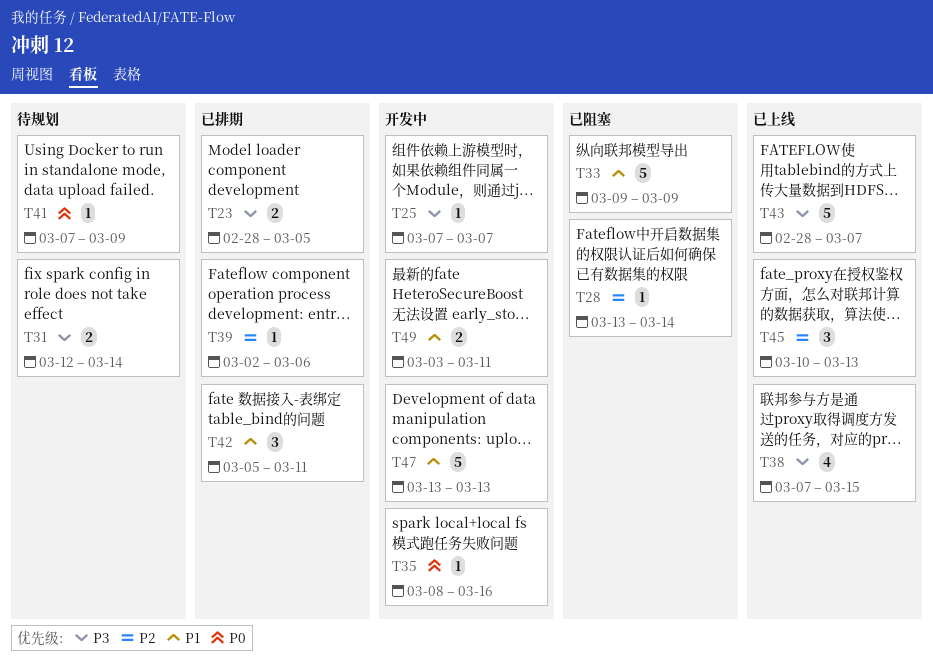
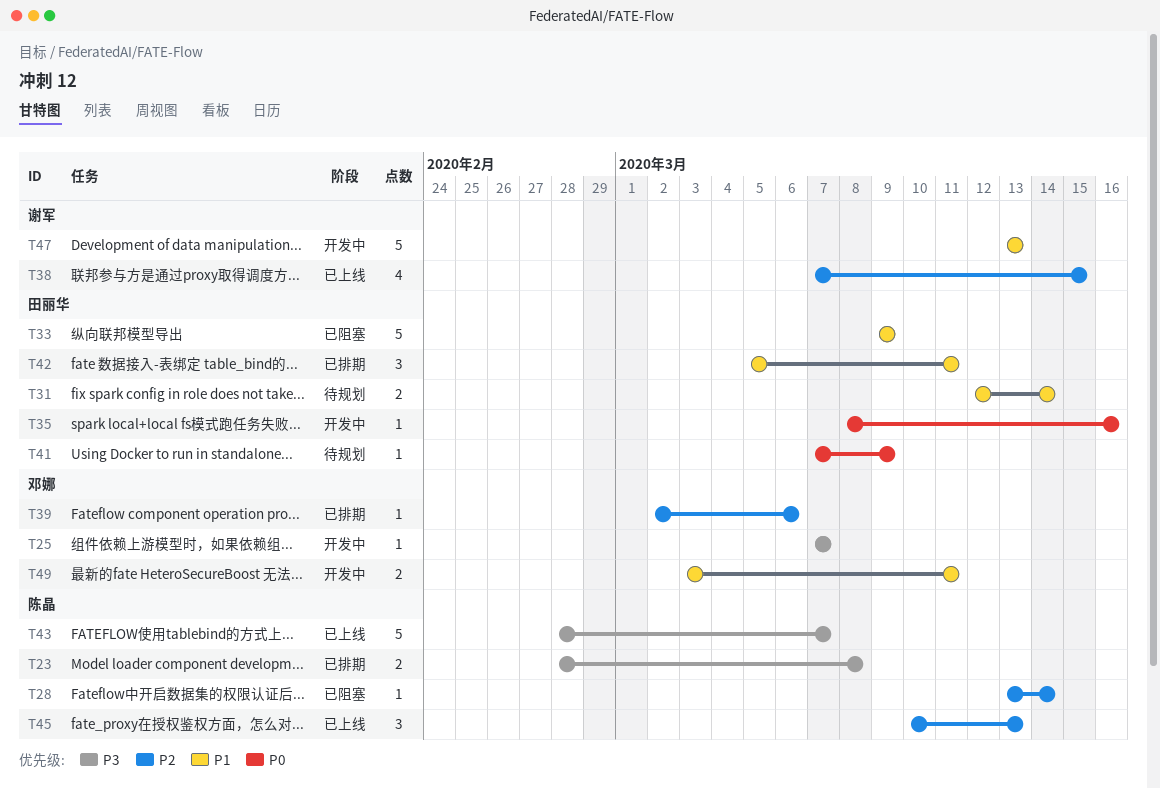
T23, due: Mar 5 -> Mar 8
T31, priority: P3 -> P1
T38, priority: P3 -> P2

